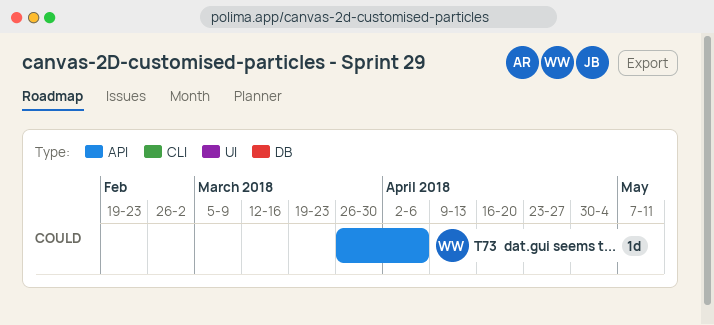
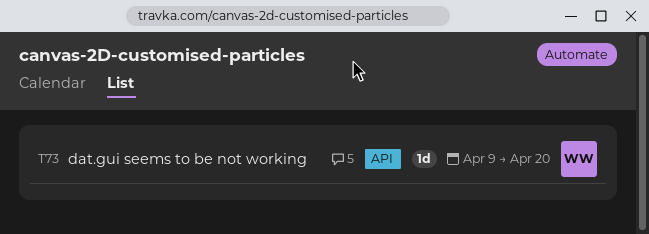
T73, start: Mar 26 -> Apr 9
T73, due: Apr 6 -> Apr 20

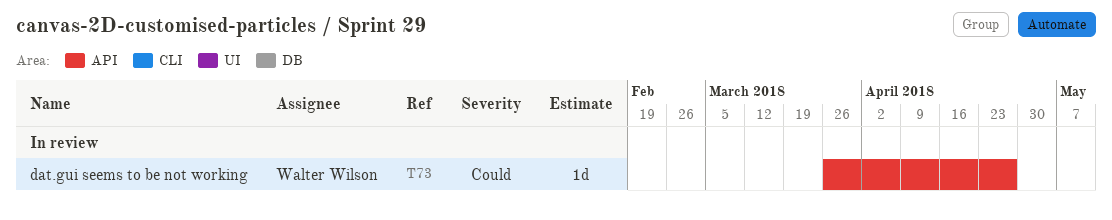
T73, start: Apr 9 -> Mar 26
T73, due: Apr 20 -> Apr 27

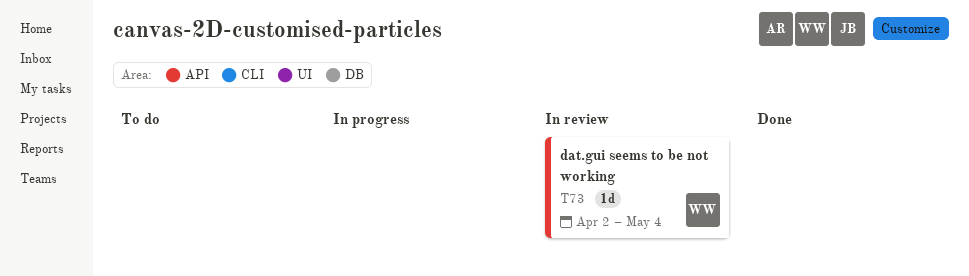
T73, start: Mar 26 -> Apr 2
T73, due: Apr 27 -> May 4

